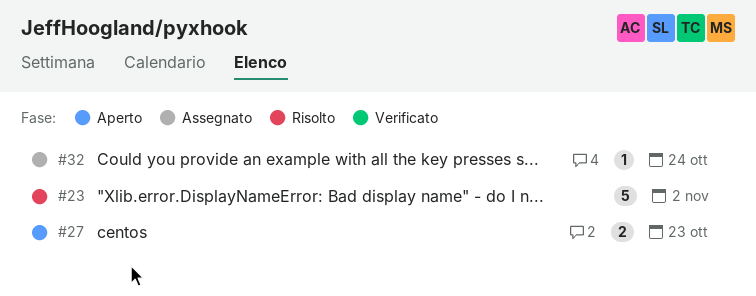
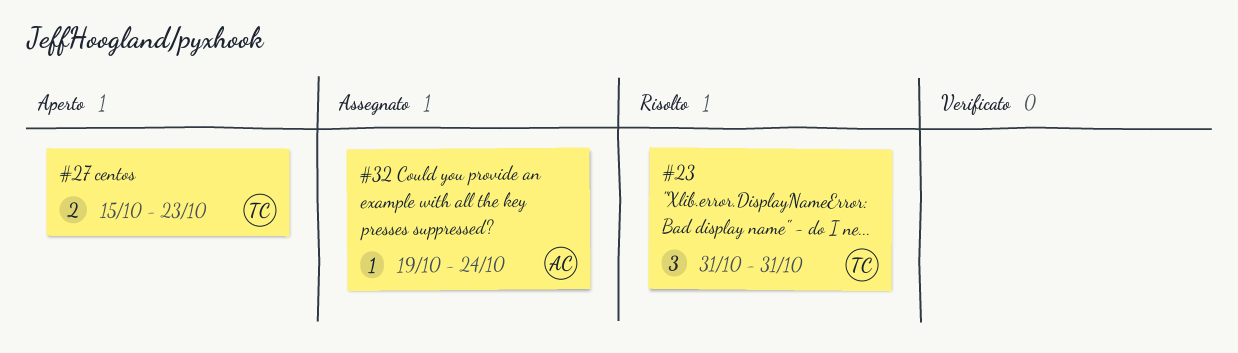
#23, estimate: 5 -> 3
#23, due: Nov 2 -> Oct 31

